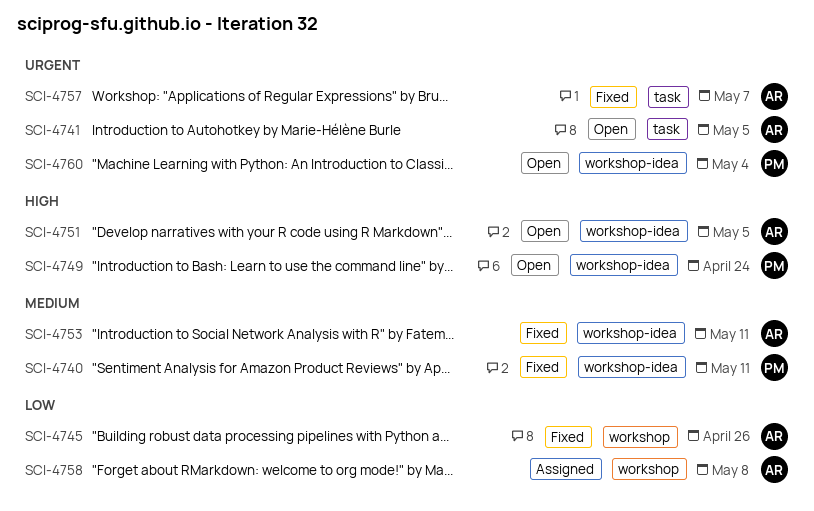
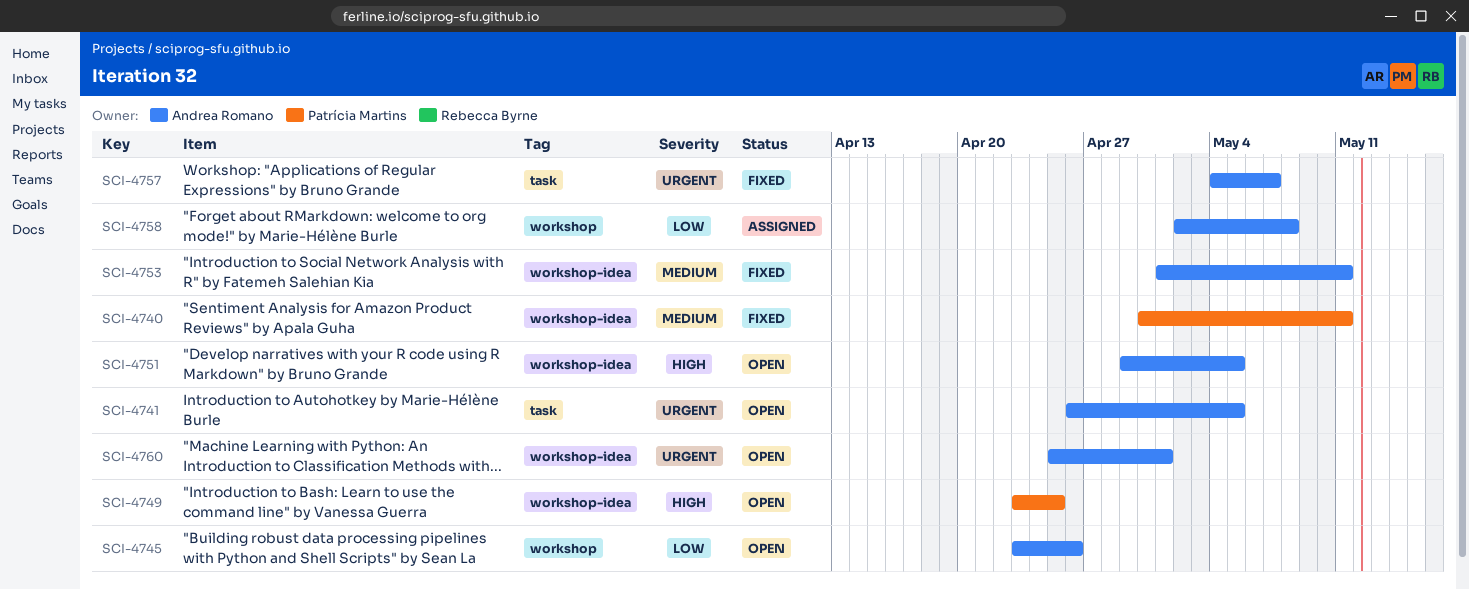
SCI-4745, status: Fixed -> Open
SCI-4749, due: Apr 24 -> Apr 25
SCI-4760, owner: Patrícia Martins -> Andrea Romano
SCI-4760, due: May 4 -> May 1

